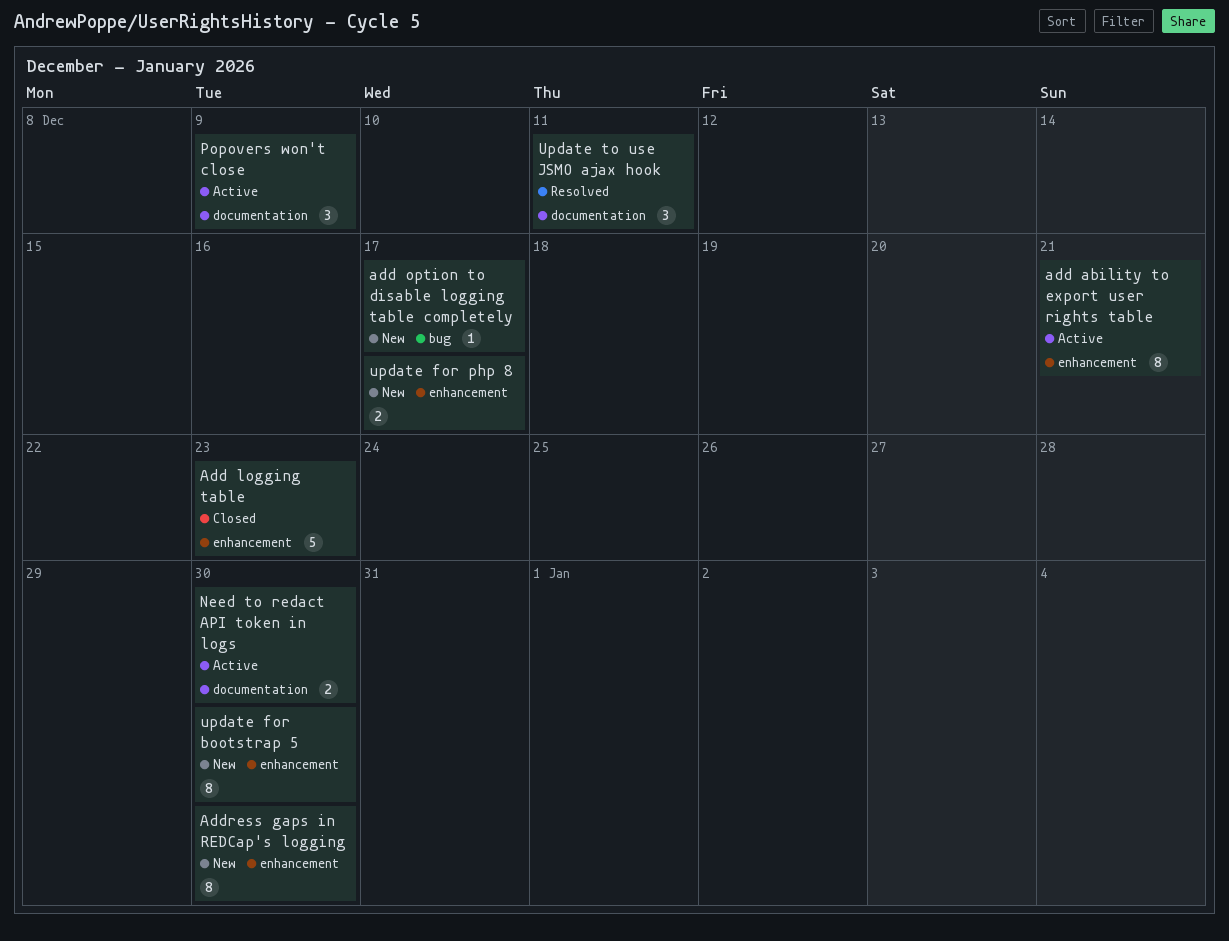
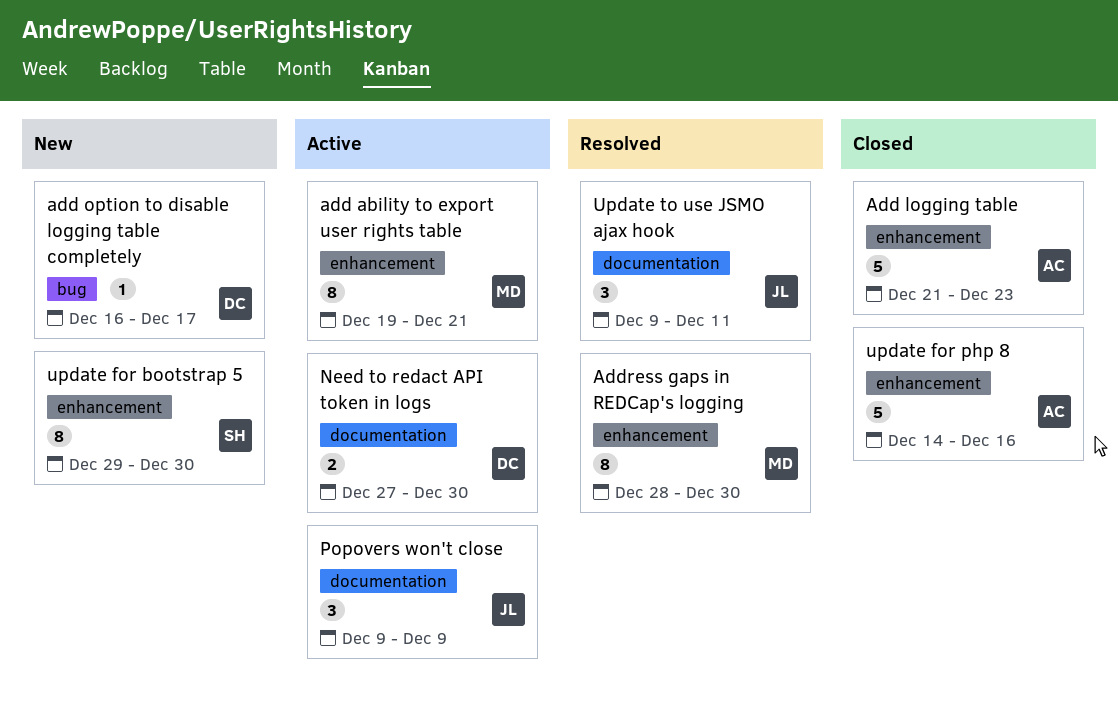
Address gaps in REDCap's logging, status: New -> Resolved
update for php 8, status: New -> Closed
update for php 8, estimate: 2 -> 5
update for php 8, due: Dec 17 -> Dec 16

